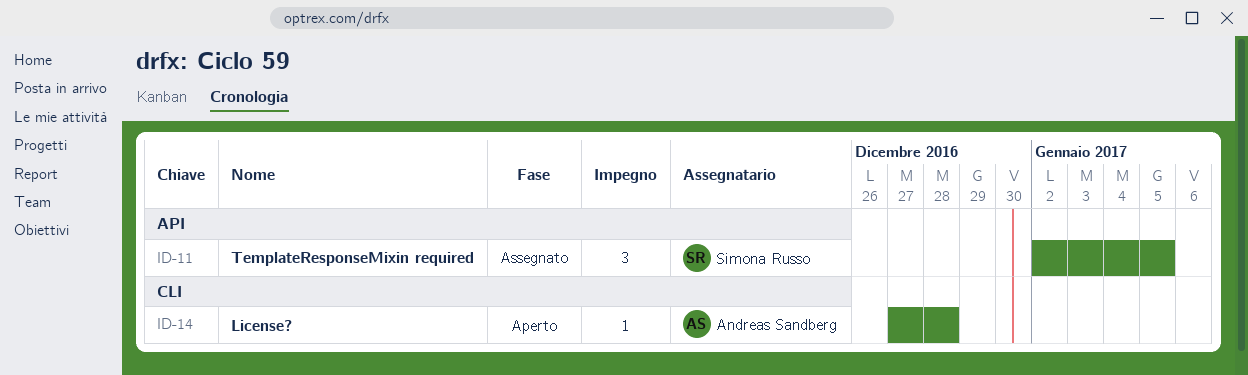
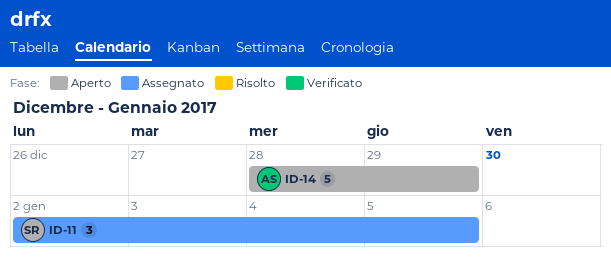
ID-14, estimate: 1 -> 5
ID-14, start: Dec 27 -> Dec 28
ID-14, due: Dec 28 -> Dec 29

